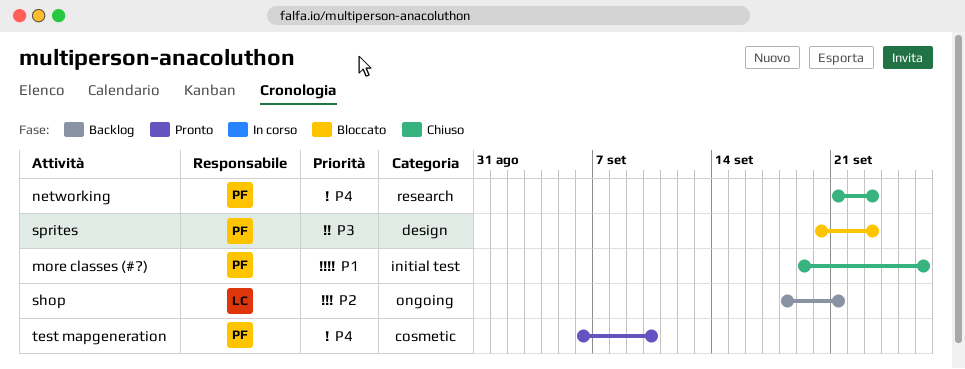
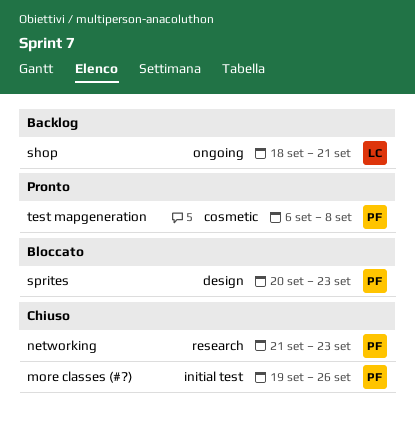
test mapgeneration, due: Sep 10 -> Sep 8

